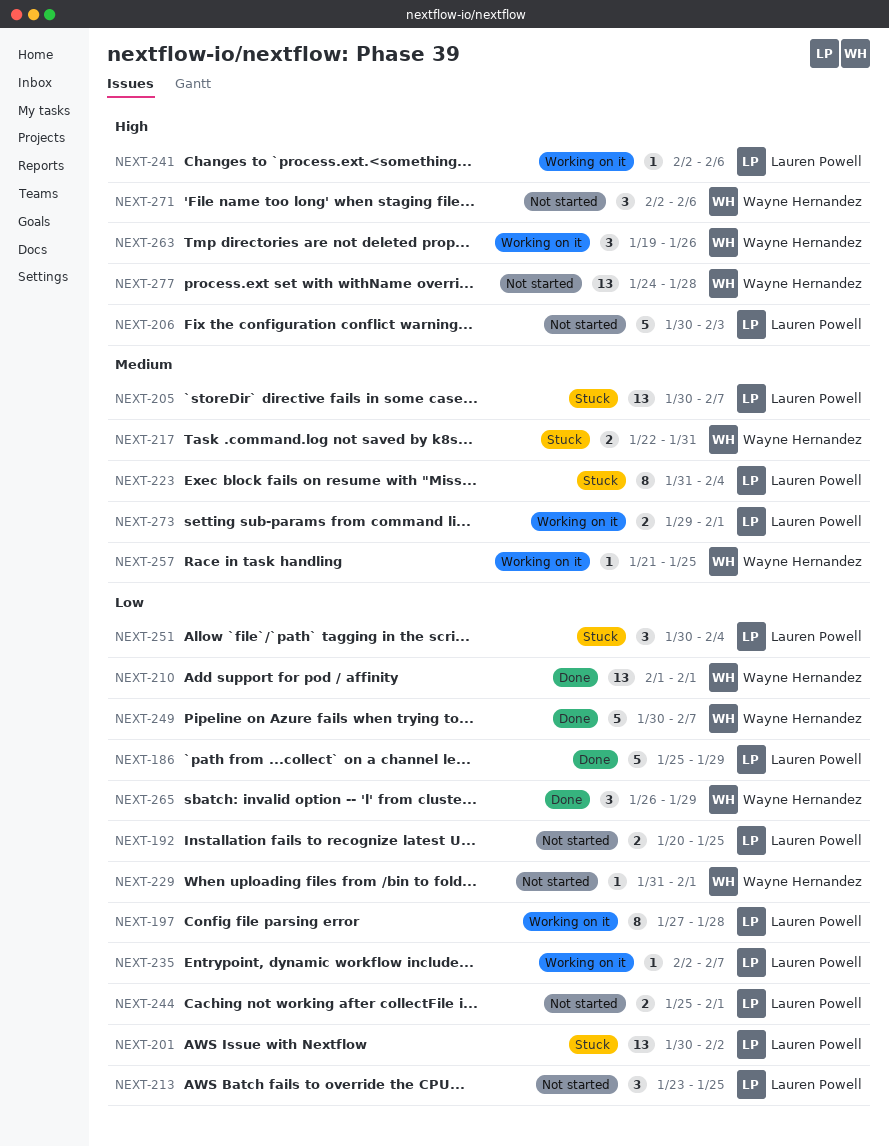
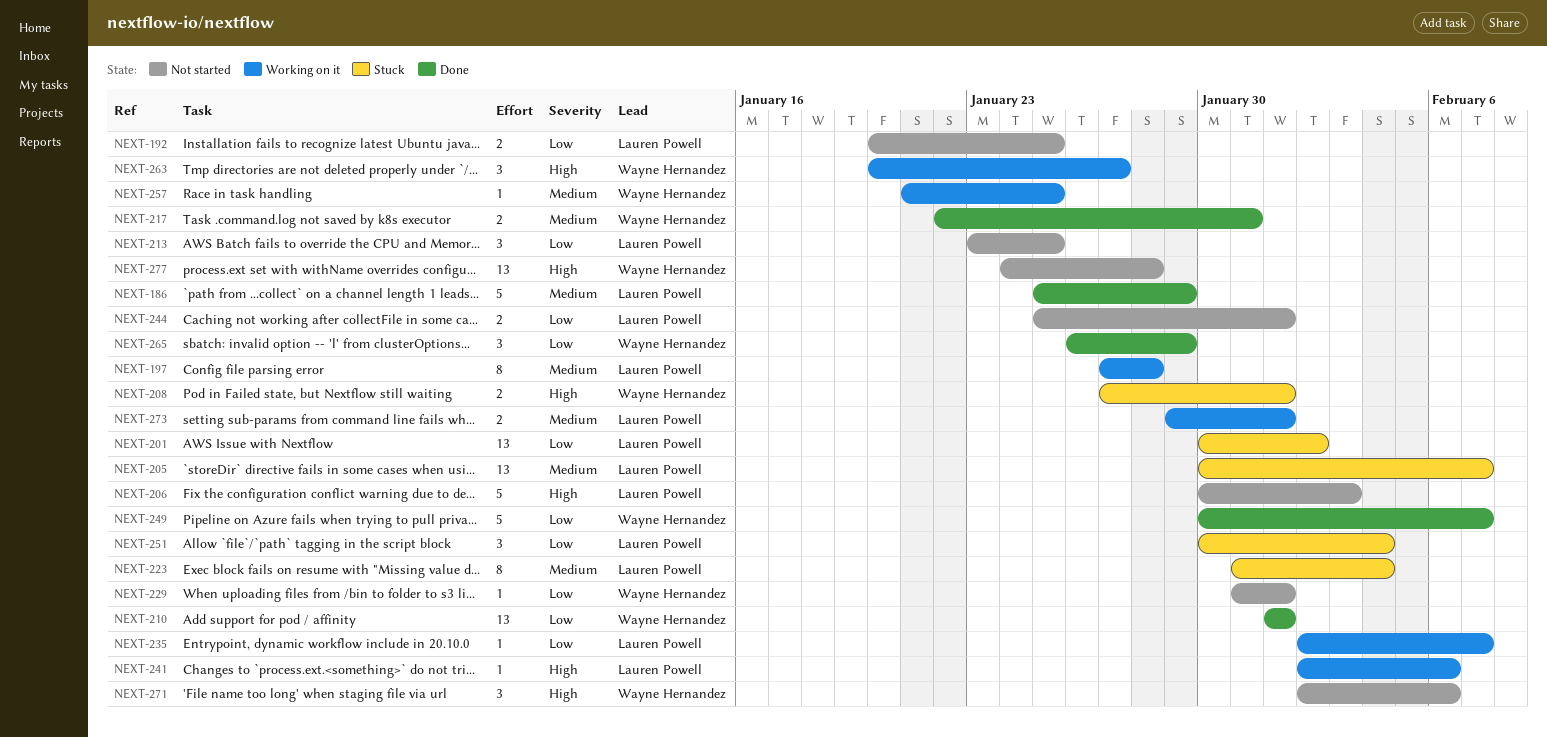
NEXT-186, priority: Low -> Medium
NEXT-197, priority: Low -> Medium
NEXT-208: none -> present
NEXT-217, status: Stuck -> Done
NEXT-263, start: Jan 19 -> Jan 20
NEXT-263, due: Jan 26 -> Jan 27

